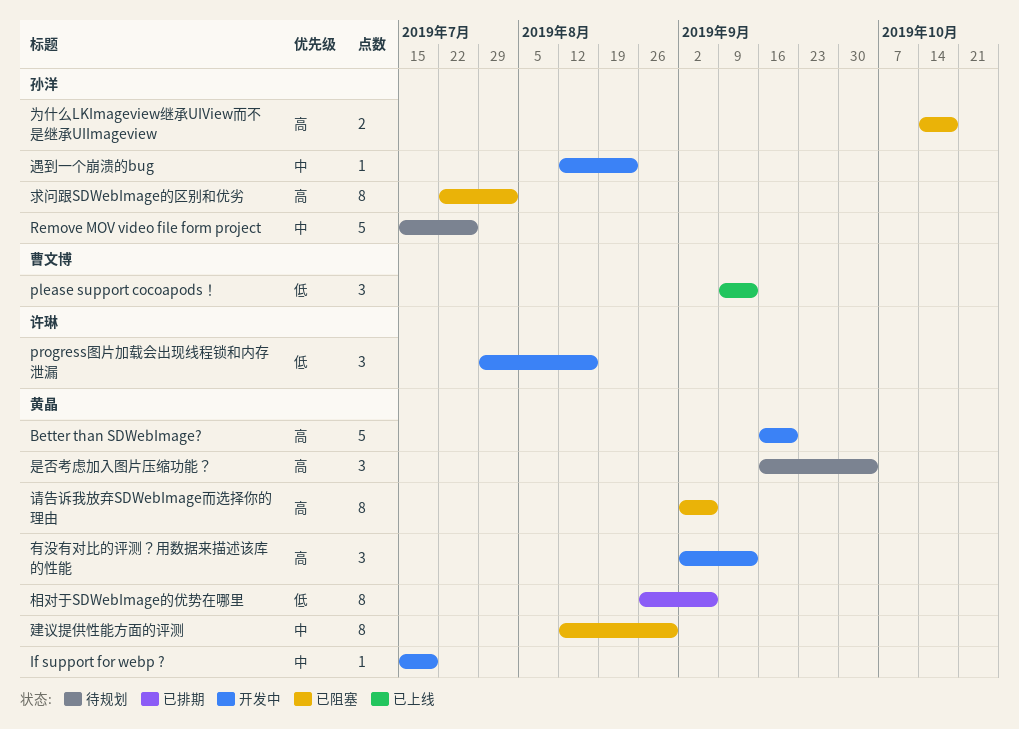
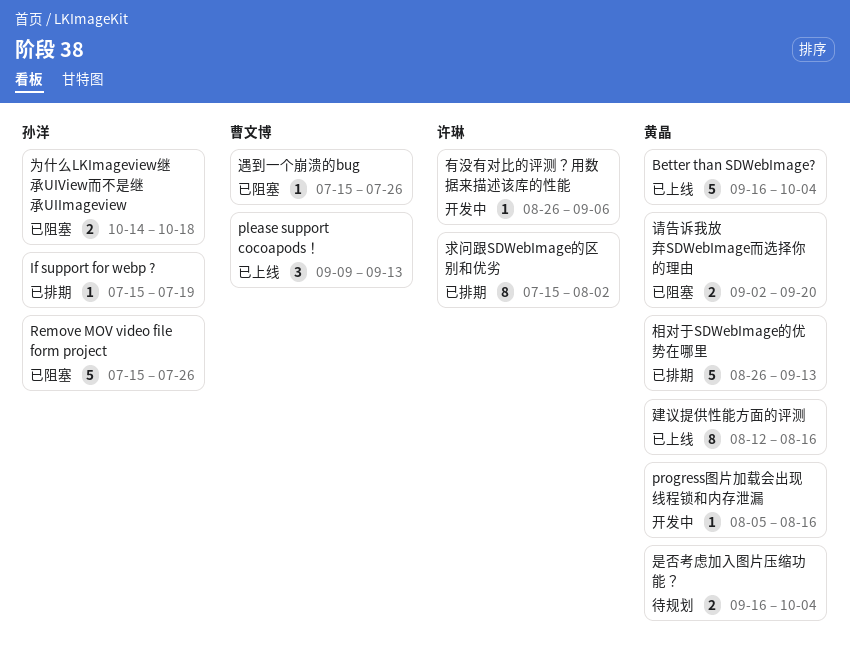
Better than SDWebImage?, status: 开发中 -> 已上线
Better than SDWebImage?, due: Sep 20 -> Oct 4
If support for webp ?, status: 开发中 -> 已排期
If support for webp ?, owner: 黄晶 -> 孙洋
progress图片加载会出现线程锁和内存泄漏, owner: 许琳 -> 黄晶
progress图片加载会出现线程锁和内存泄漏, estimate: 3 -> 1
progress图片加载会出现线程锁和内存泄漏, start: Jul 29 -> Aug 5
Remove MOV video file form project, status: 待规划 -> 已阻塞
建议提供性能方面的评测, status: 已阻塞 -> 已上线
建议提供性能方面的评测, due: Aug 30 -> Aug 16
是否考虑加入图片压缩功能？, estimate: 3 -> 2
有没有对比的评测？用数据来描述该库的性能, owner: 黄晶 -> 许琳
有没有对比的评测？用数据来描述该库的性能, estimate: 3 -> 1
有没有对比的评测？用数据来描述该库的性能, start: Sep 2 -> Aug 26
有没有对比的评测？用数据来描述该库的性能, due: Sep 13 -> Sep 6
求问跟SDWebImage的区别和优劣, status: 已阻塞 -> 已排期
求问跟SDWebImage的区别和优劣, owner: 孙洋 -> 许琳
求问跟SDWebImage的区别和优劣, start: Jul 22 -> Jul 15
相对于SDWebImage的优势在哪里, estimate: 8 -> 5
相对于SDWebImage的优势在哪里, due: Sep 6 -> Sep 13
请告诉我放弃SDWebImage而选择你的理由, estimate: 8 -> 2
请告诉我放弃SDWebImage而选择你的理由, due: Sep 6 -> Sep 20
遇到一个崩溃的bug, status: 开发中 -> 已阻塞
遇到一个崩溃的bug, owner: 孙洋 -> 曹文博
遇到一个崩溃的bug, start: Aug 12 -> Jul 15
遇到一个崩溃的bug, due: Aug 23 -> Jul 26

